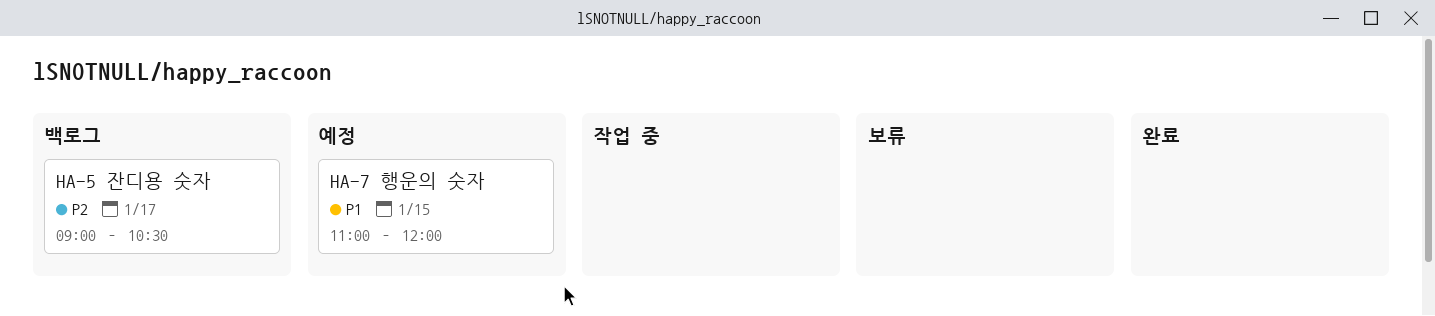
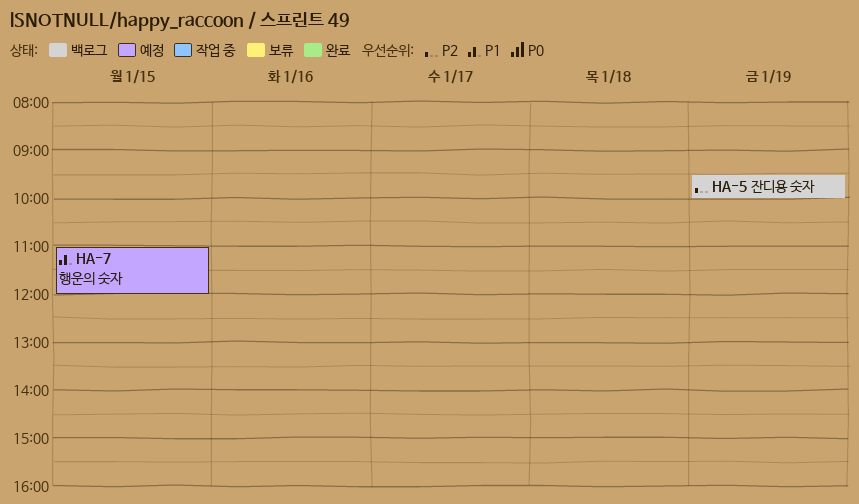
HA-5, day: Jan 17 -> Jan 19
HA-5, begins: 09:00 -> 09:30
HA-5, ends: 10:30 -> 10:00

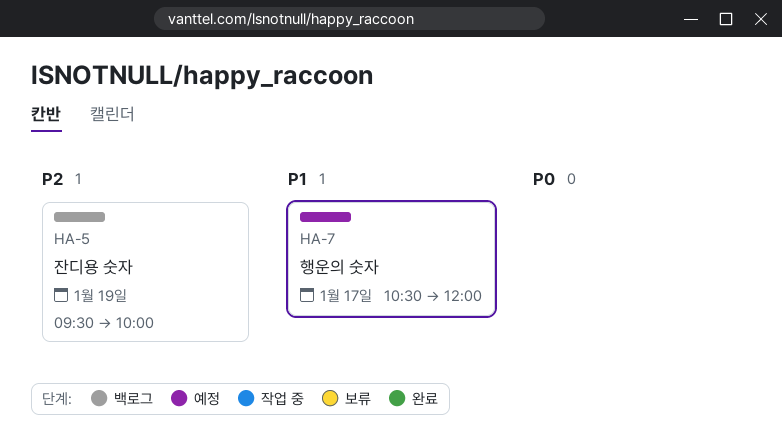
HA-7, day: Jan 15 -> Jan 17
HA-7, begins: 11:00 -> 10:30

